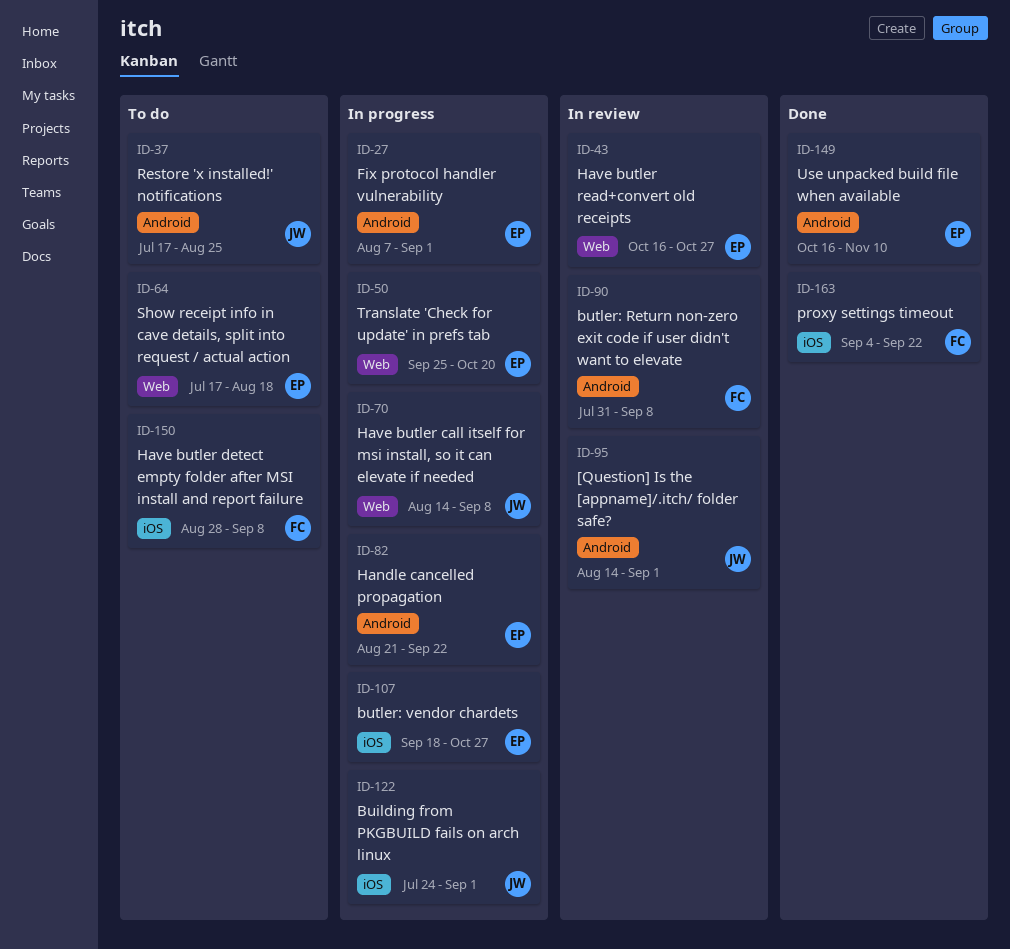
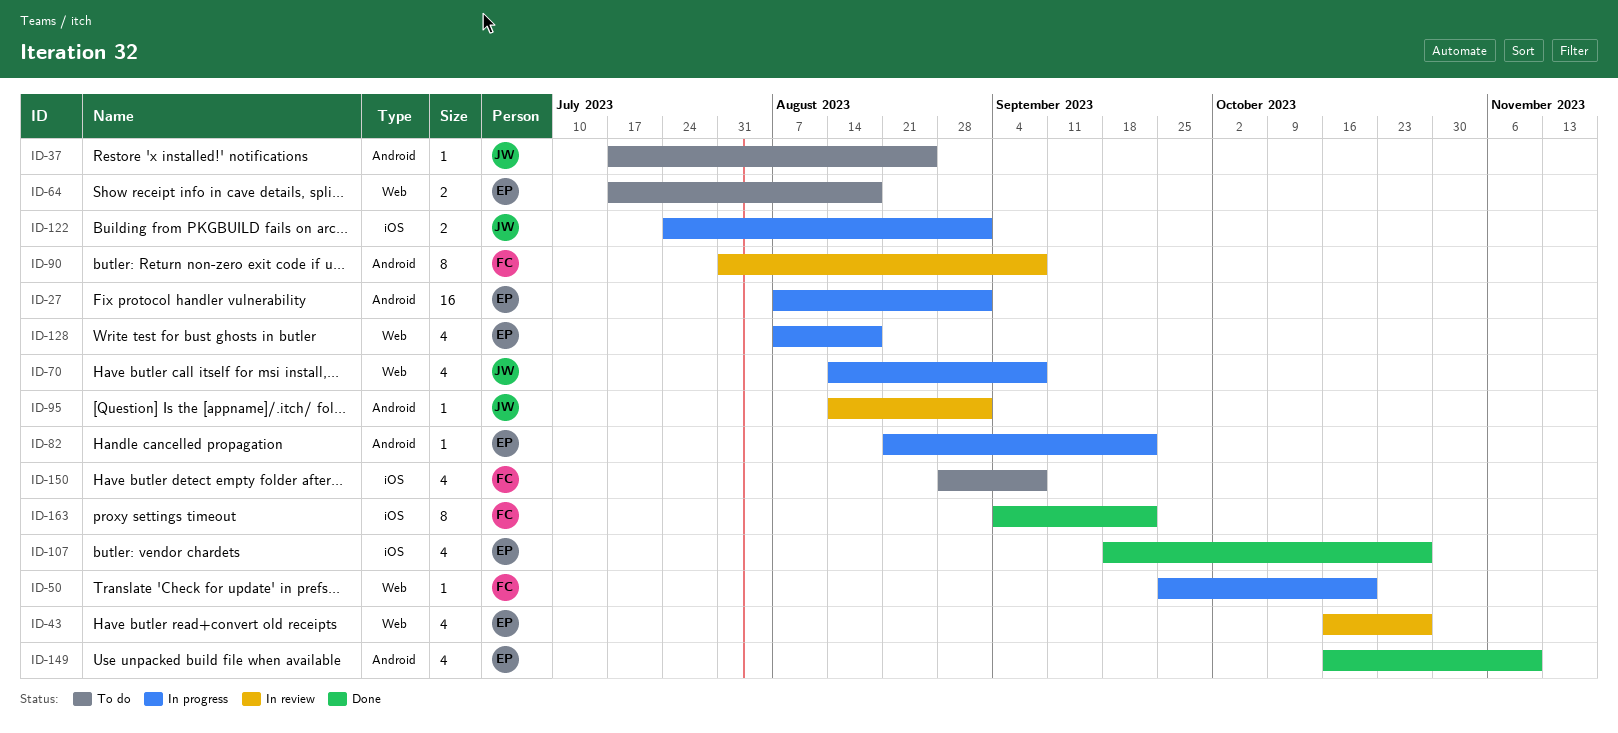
ID-50, owner: EP -> FC
ID-107, status: In progress -> Done
ID-128: none -> present

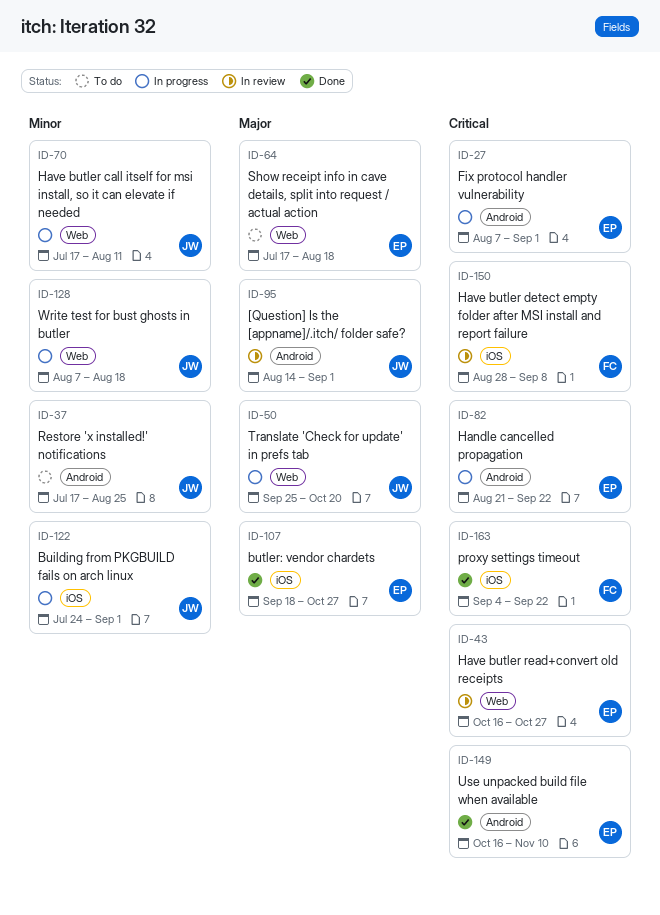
ID-50, owner: FC -> JW
ID-70, start: Aug 14 -> Jul 17
ID-70, due: Sep 8 -> Aug 11
ID-90: present -> none
ID-128, owner: EP -> JW
ID-150, status: To do -> In review

